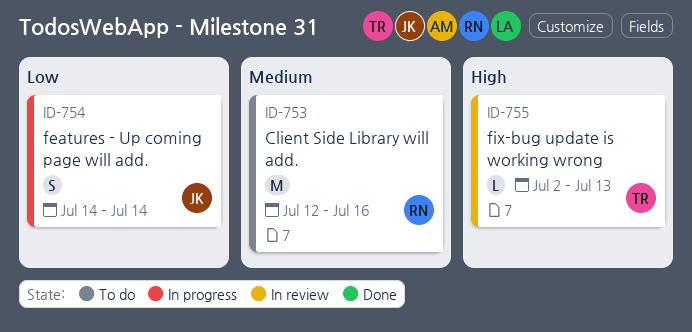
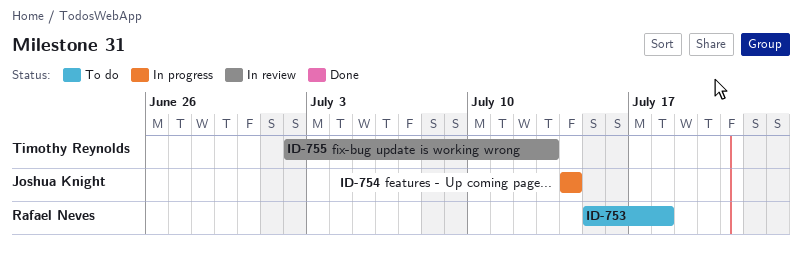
ID-753, start: Jul 12 -> Jul 15
ID-753, due: Jul 16 -> Jul 18

